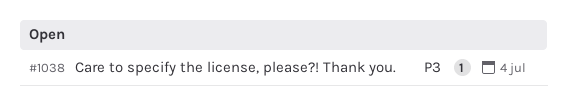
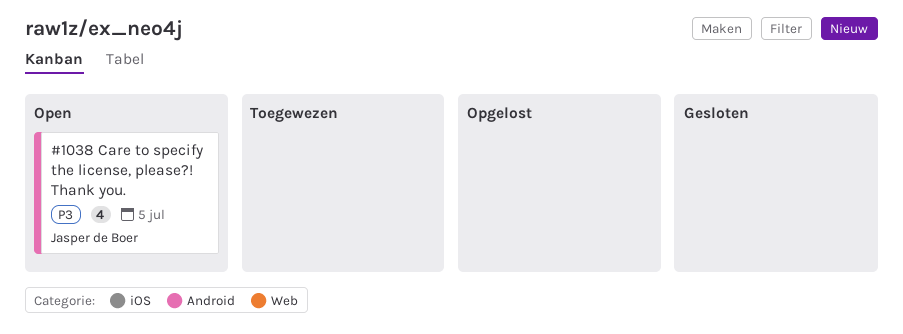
#1038, estimate: 1 -> 4
#1038, due: Jul 4 -> Jul 5

